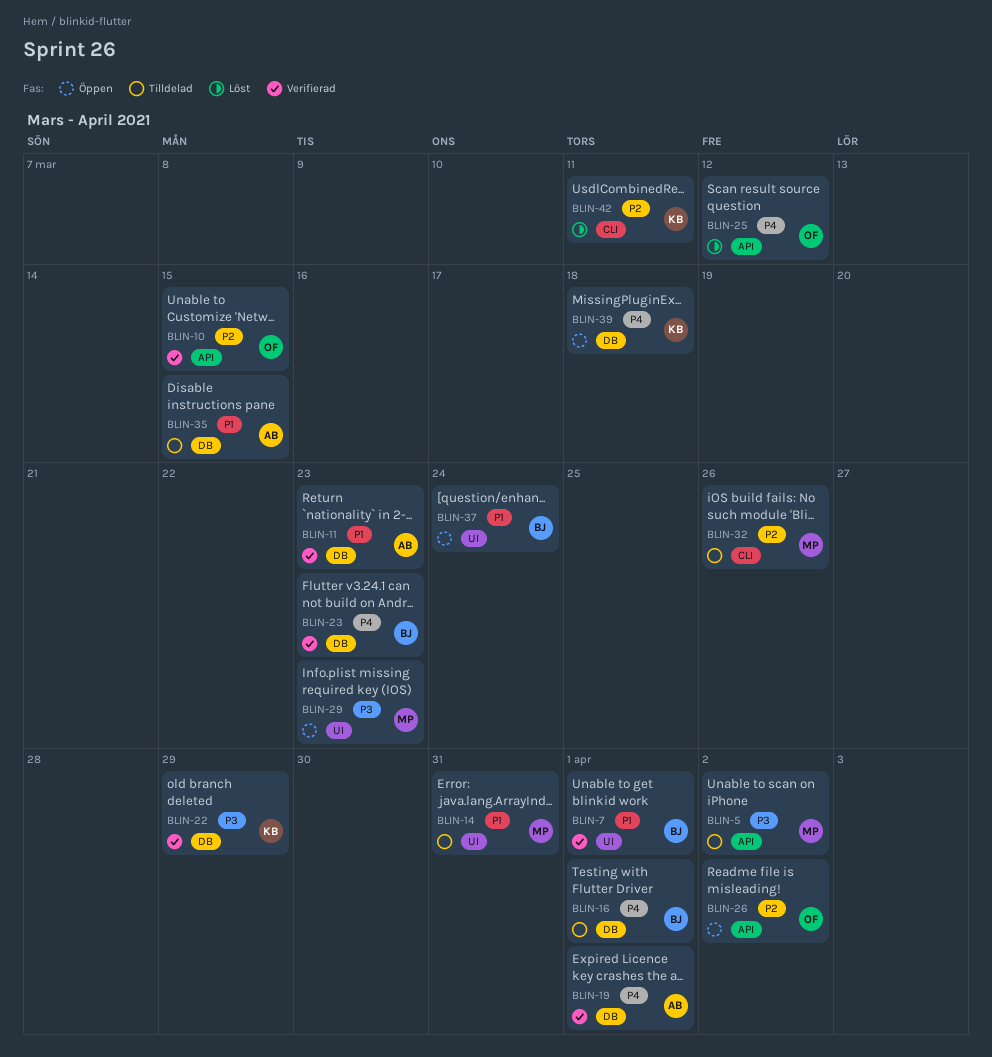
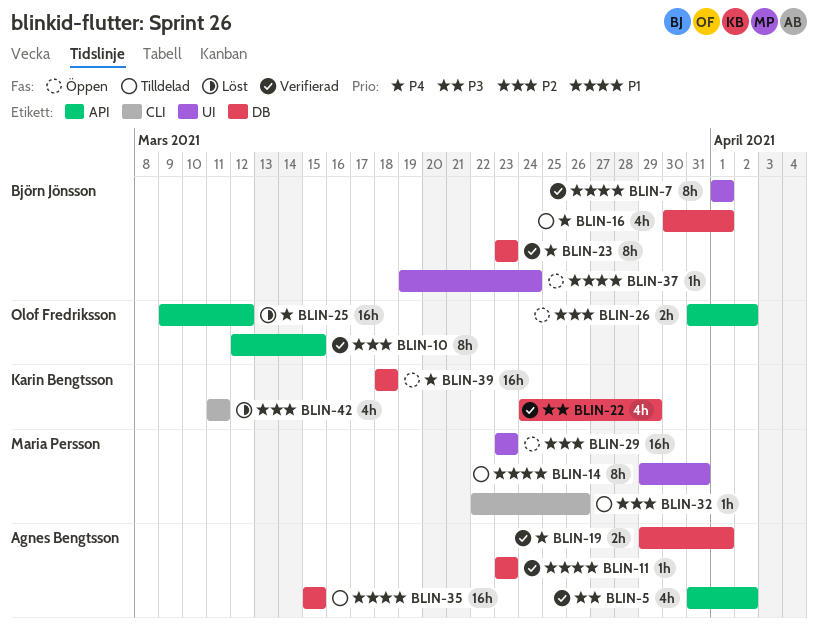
BLIN-5, status: Tilldelad -> Verifierad
BLIN-5, owner: Maria Persson -> Agnes Bengtsson
BLIN-29, priority: P3 -> P2

